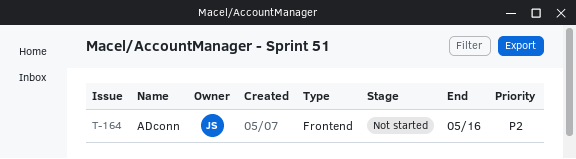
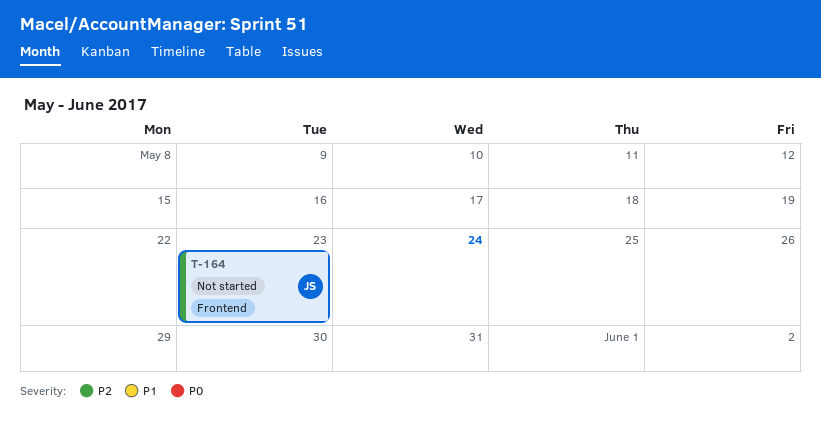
T-164, due: May 16 -> May 23

